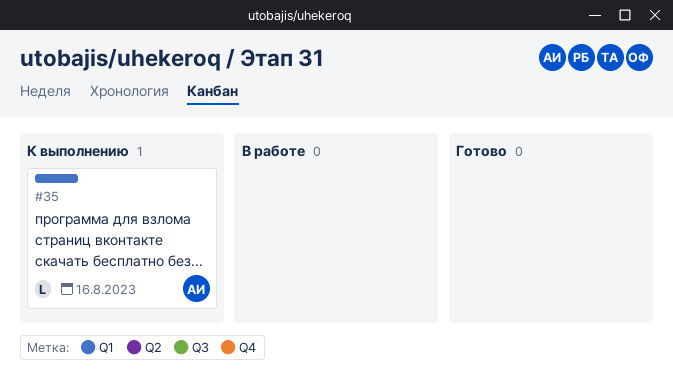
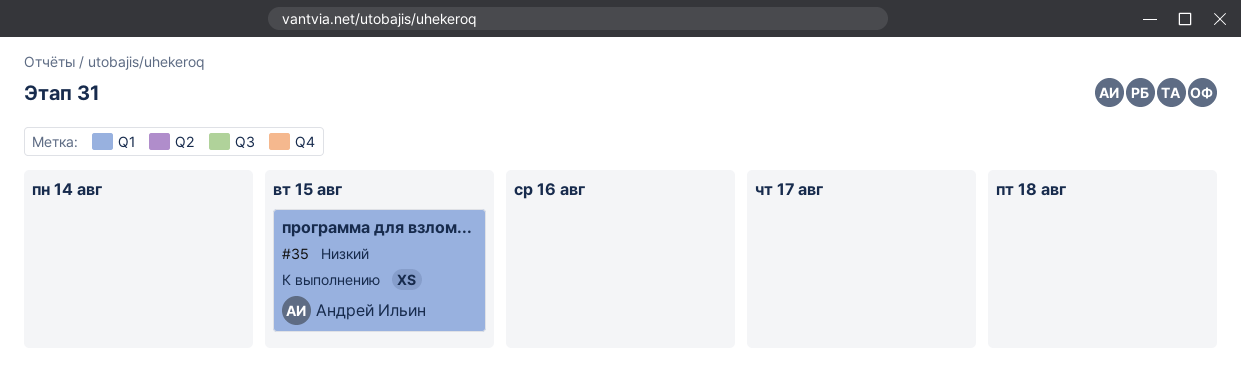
#35, estimate: L -> XS
#35, due: Aug 16 -> Aug 15

